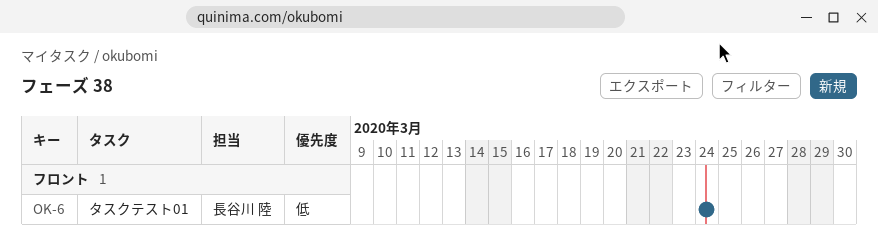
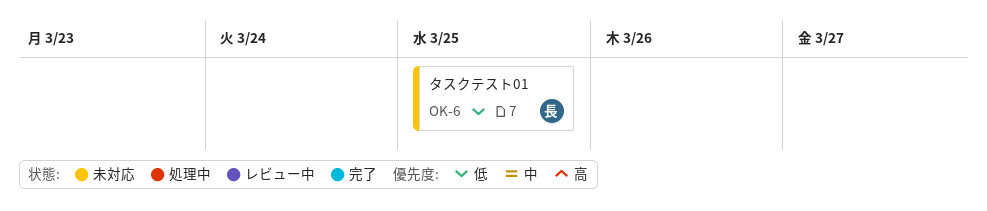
OK-6, due: Mar 24 -> Mar 25

